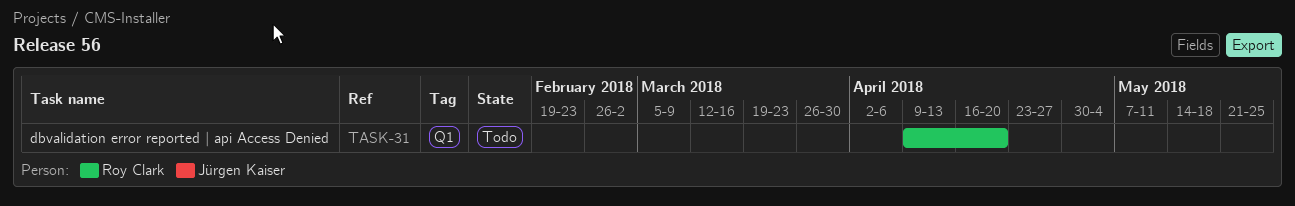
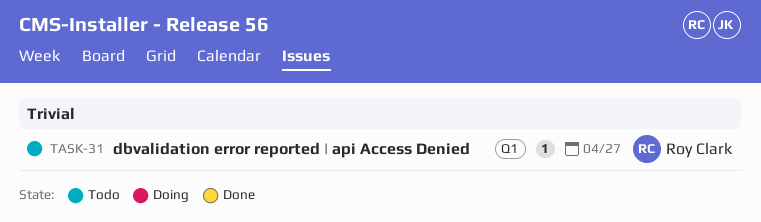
TASK-31, due: Apr 20 -> Apr 27

